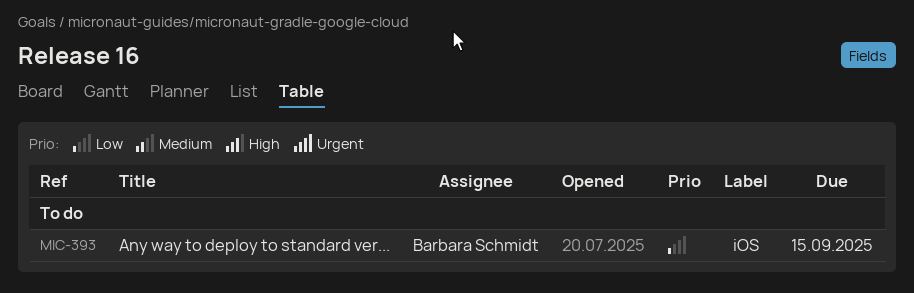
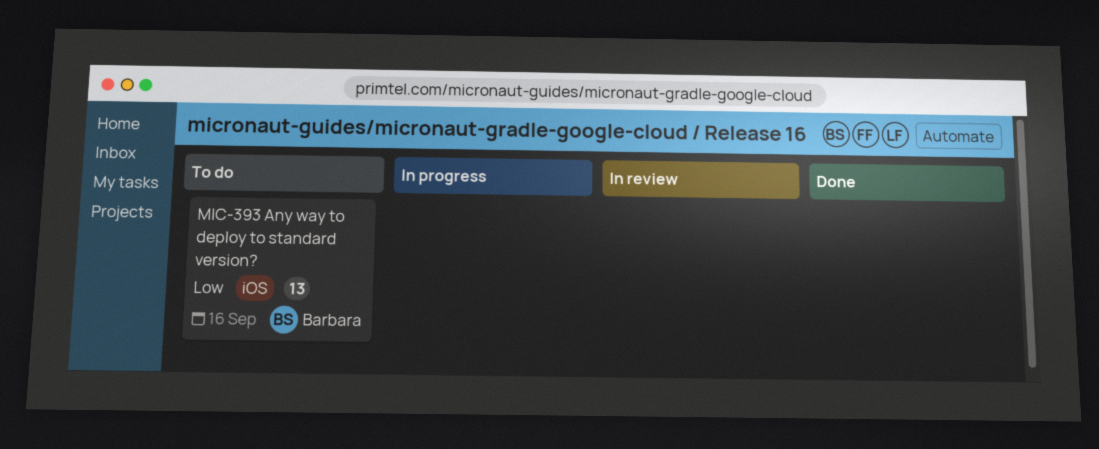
MIC-393, due: Sep 15 -> Sep 16

